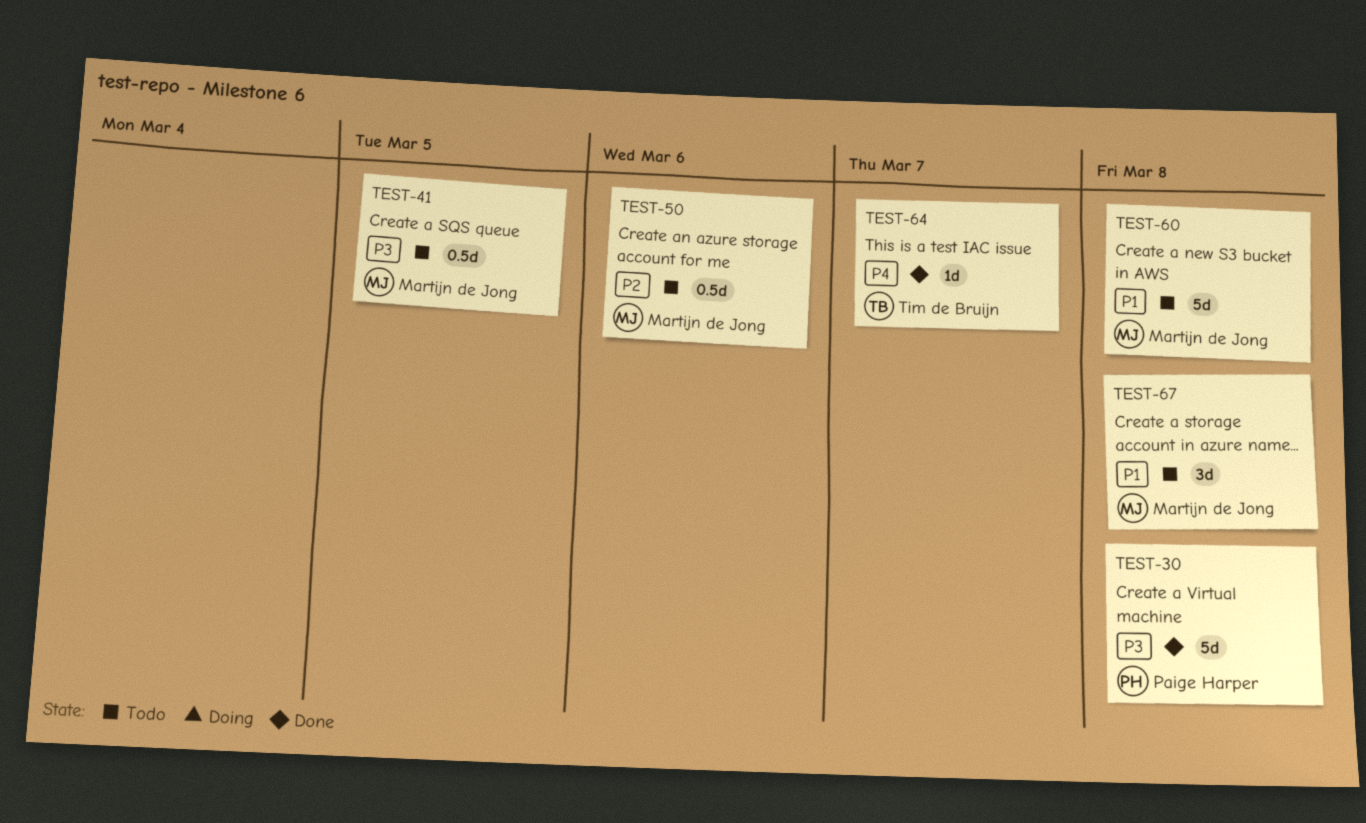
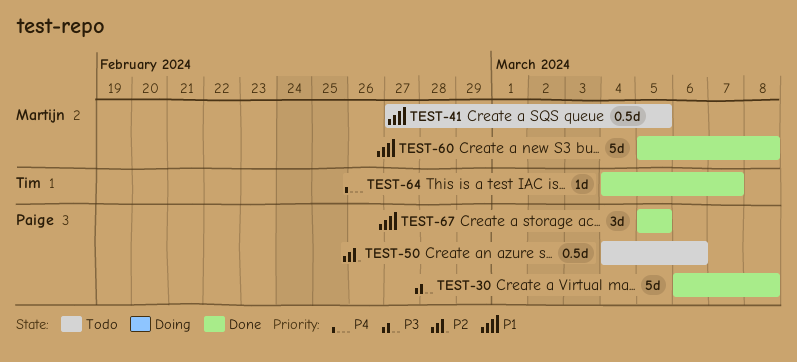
TEST-41, priority: P3 -> P1
TEST-50, owner: Martijn de Jong -> Paige Harper
TEST-60, status: Todo -> Done
TEST-67, status: Todo -> Done
TEST-67, owner: Martijn de Jong -> Paige Harper
TEST-67, due: Mar 8 -> Mar 5

